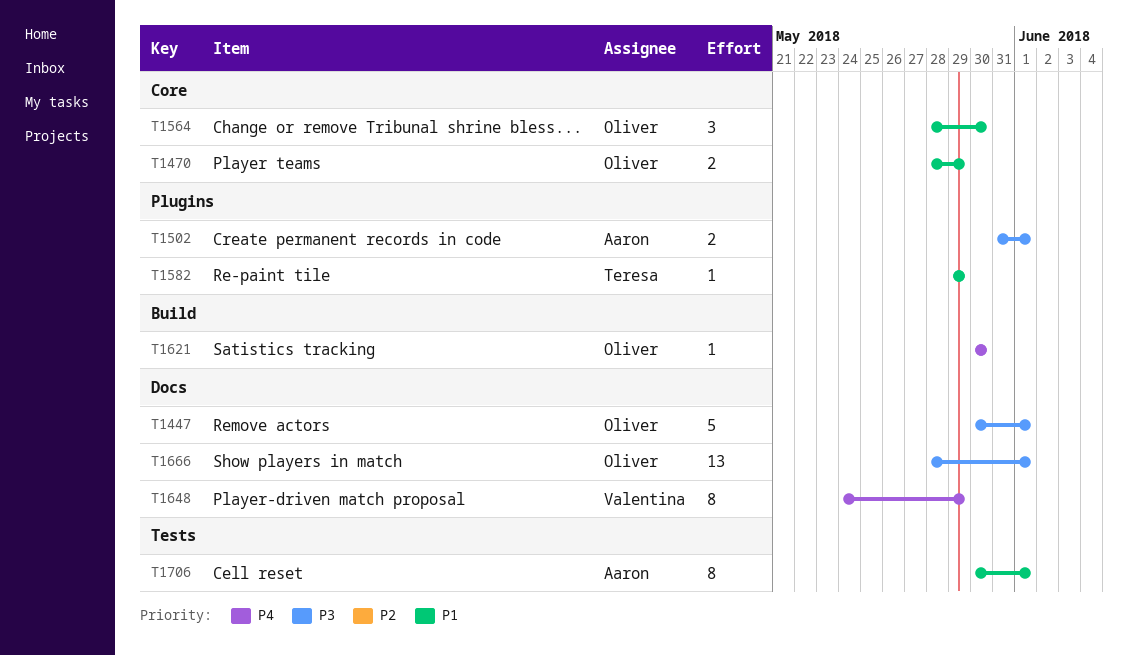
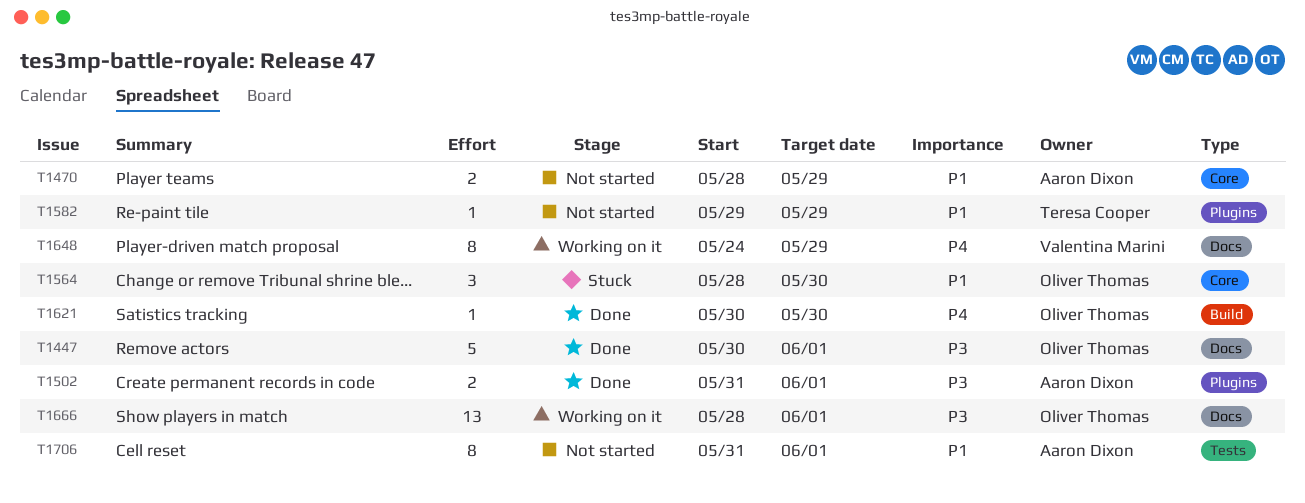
T1470, owner: Oliver Thomas -> Aaron Dixon
T1706, start: May 30 -> May 31

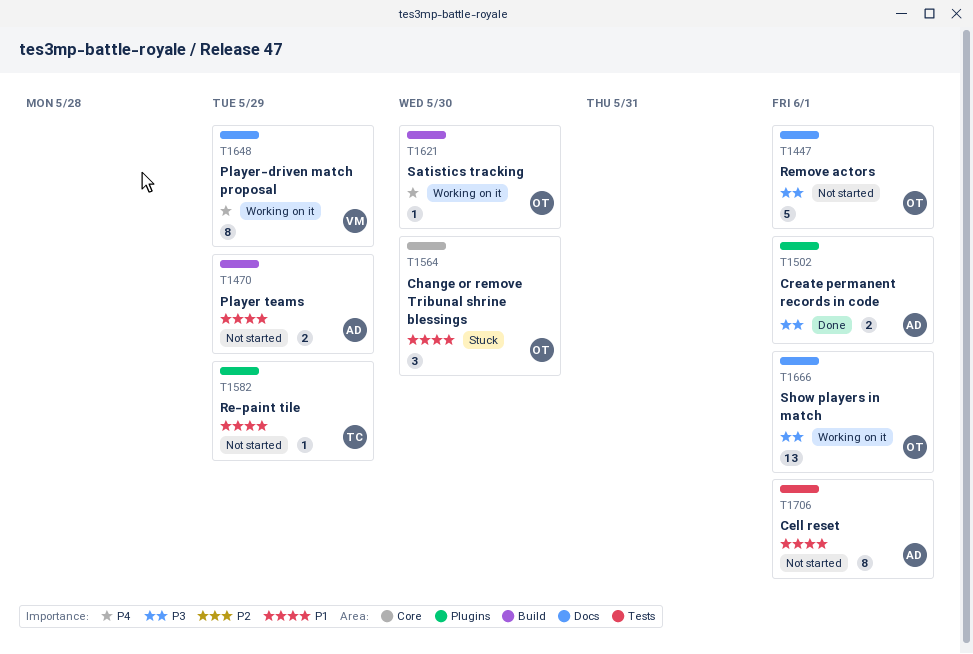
T1447, status: Done -> Not started
T1470, label: Core -> Build
T1621, status: Done -> Working on it

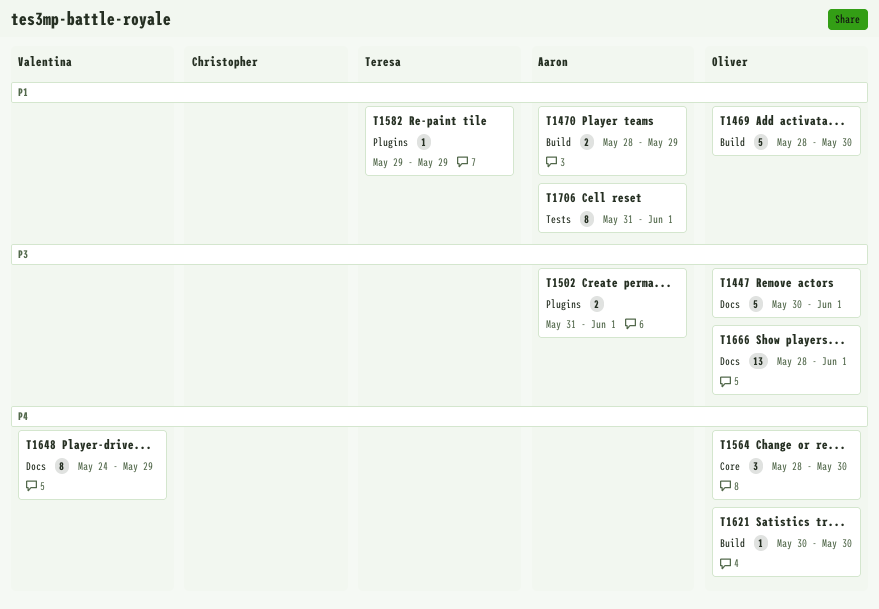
T1469: none -> present
T1564, priority: P1 -> P4

